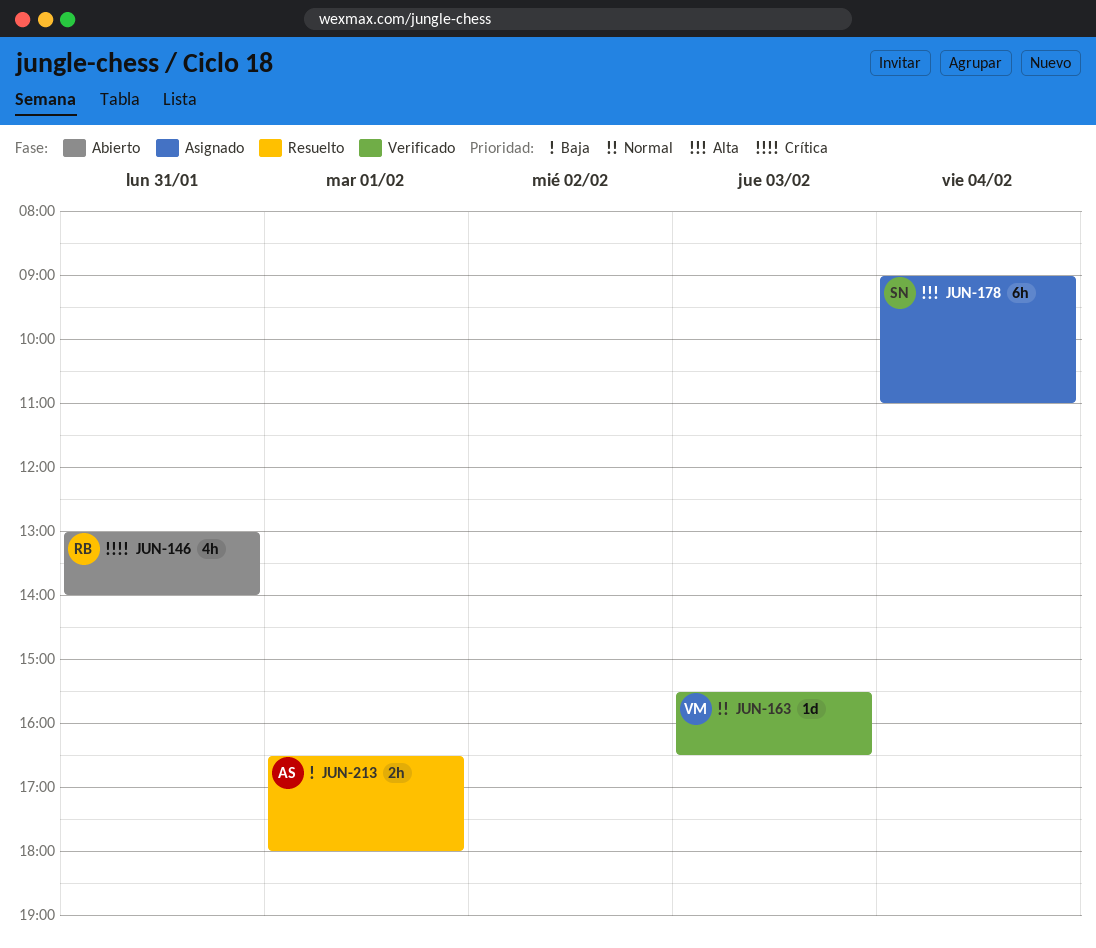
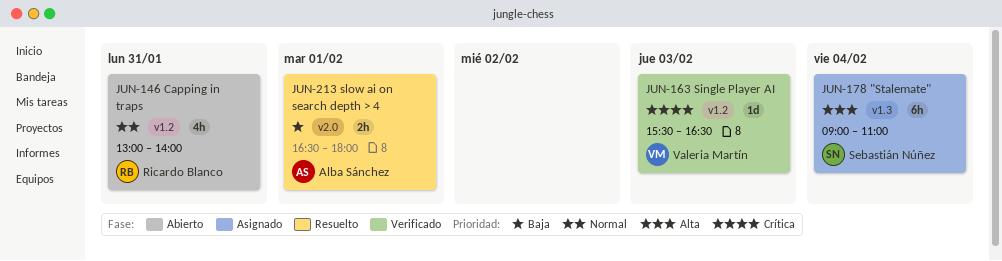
JUN-146, priority: Crítica -> Normal
JUN-163, priority: Normal -> Crítica

